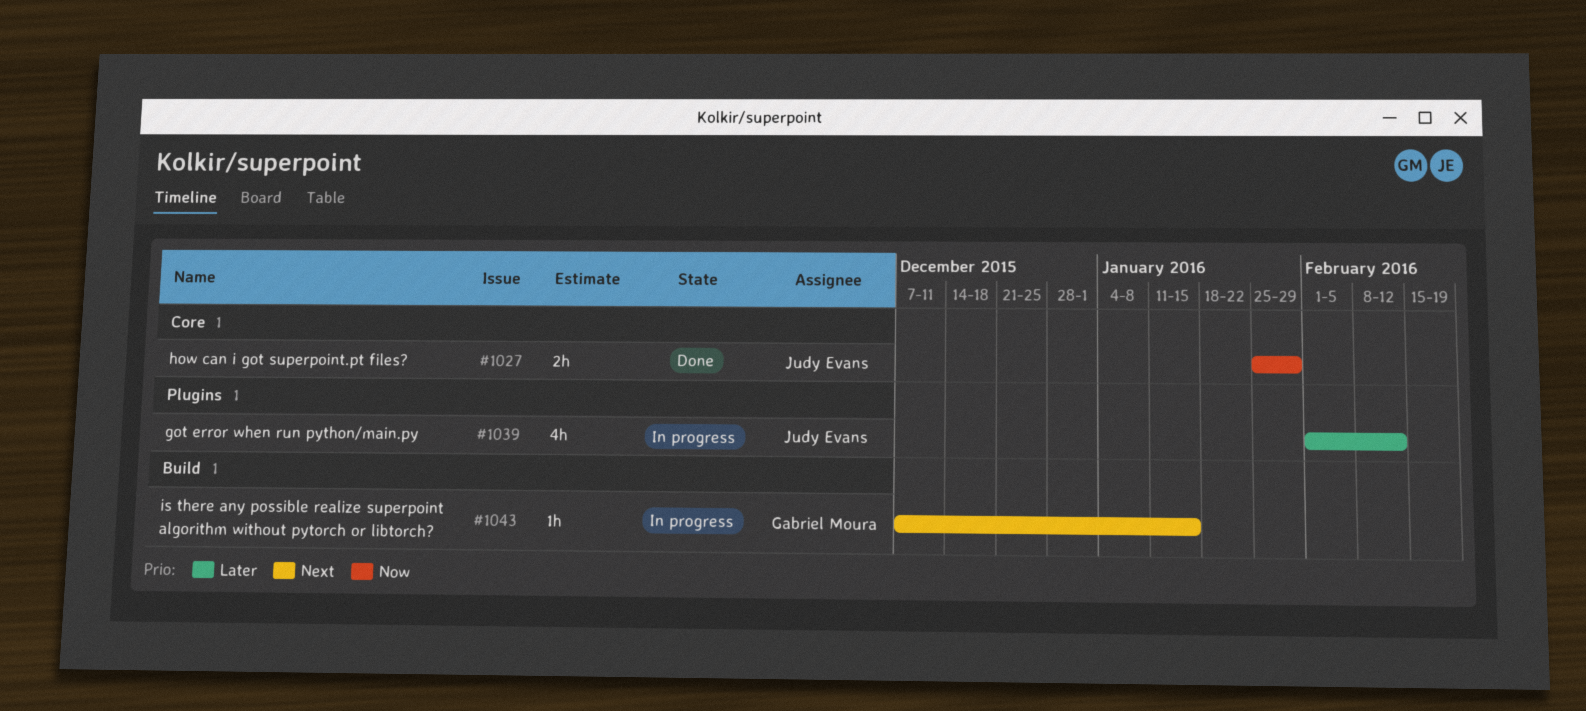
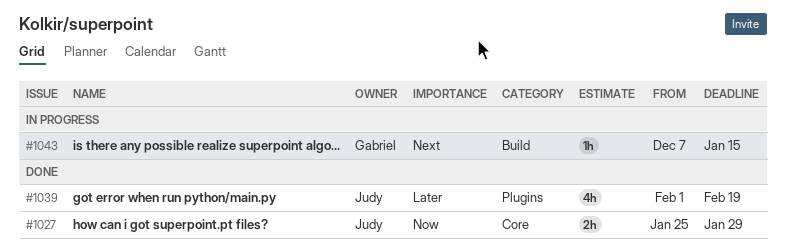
#1039, status: In progress -> Done
#1039, due: Feb 12 -> Feb 19

